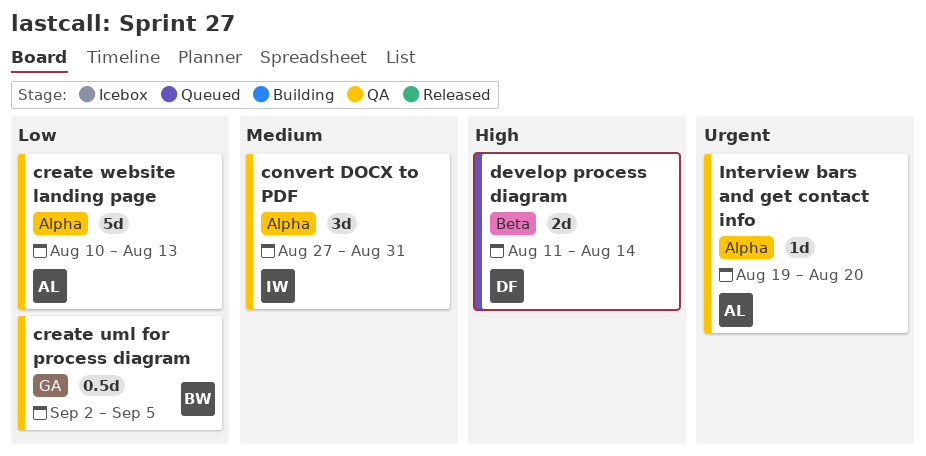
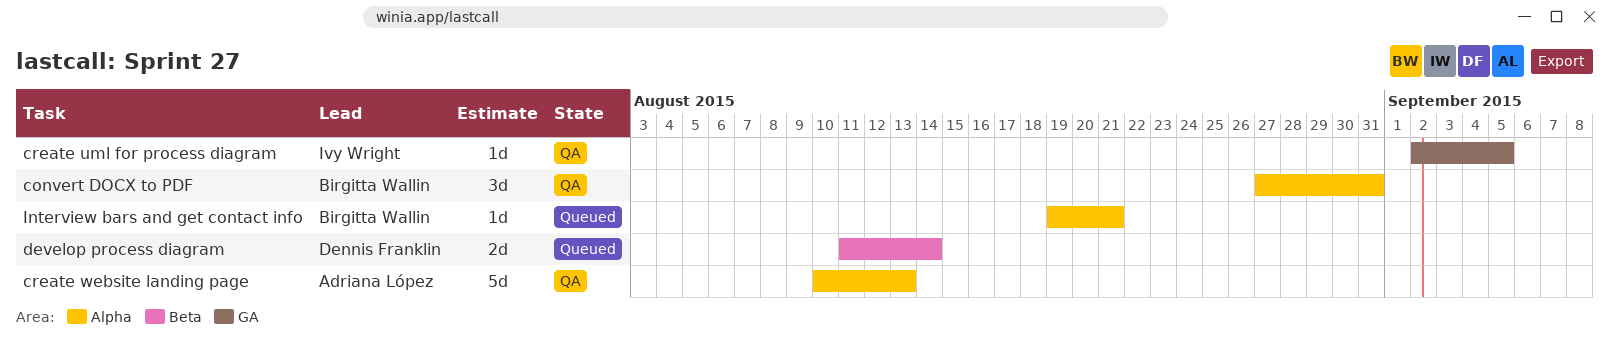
convert DOCX to PDF, owner: Ivy Wright -> Birgitta Wallin
create uml for process diagram, owner: Birgitta Wallin -> Ivy Wright
create uml for process diagram, estimate: 0.5d -> 1d
Interview bars and get contact info, status: QA -> Queued
Interview bars and get contact info, owner: Adriana López -> Birgitta Wallin
Interview bars and get contact info, due: Aug 20 -> Aug 21

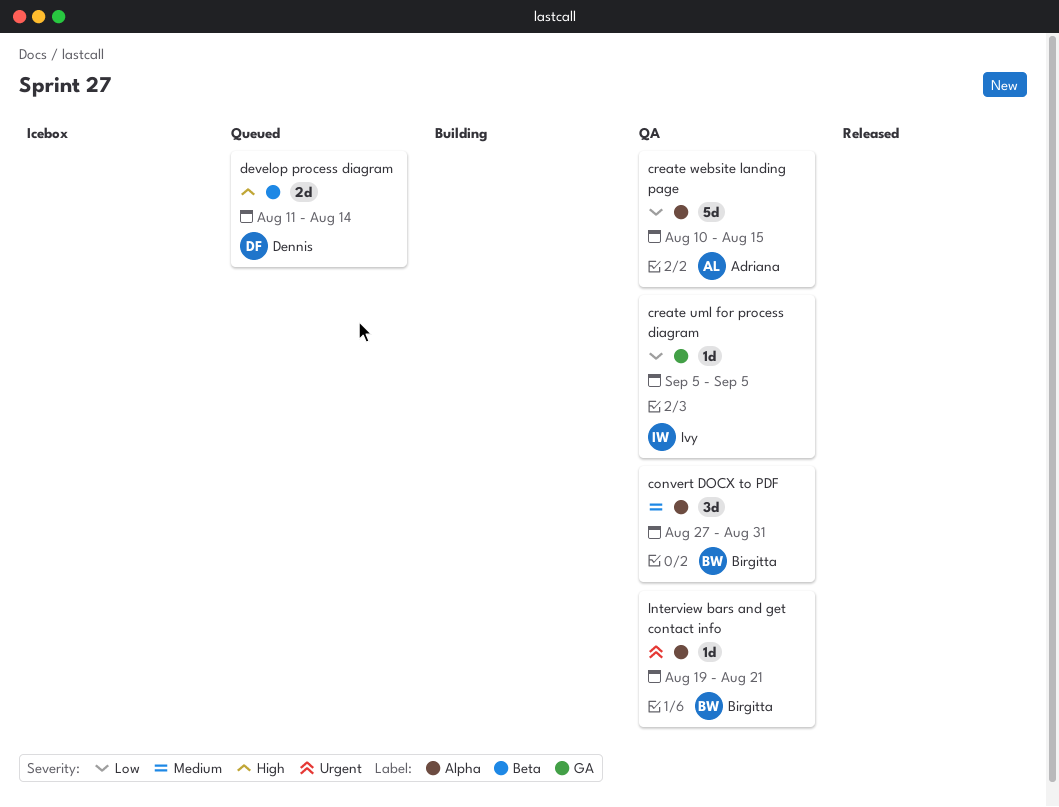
create uml for process diagram, start: Sep 2 -> Sep 5
create website landing page, due: Aug 13 -> Aug 15
Interview bars and get contact info, status: Queued -> QA

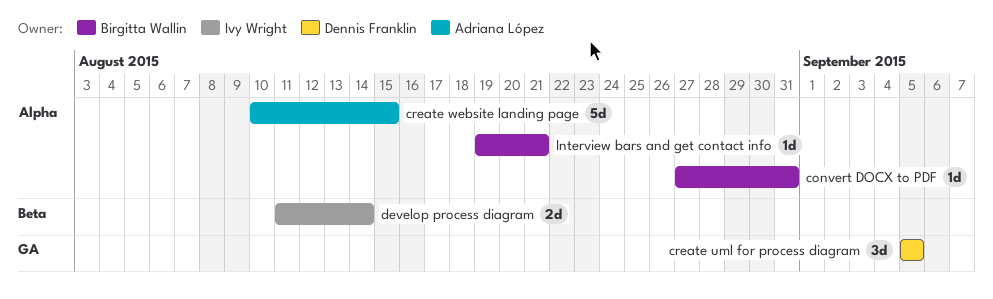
convert DOCX to PDF, estimate: 3d -> 1d
create uml for process diagram, owner: Ivy Wright -> Dennis Franklin
create uml for process diagram, estimate: 1d -> 3d
develop process diagram, owner: Dennis Franklin -> Ivy Wright

